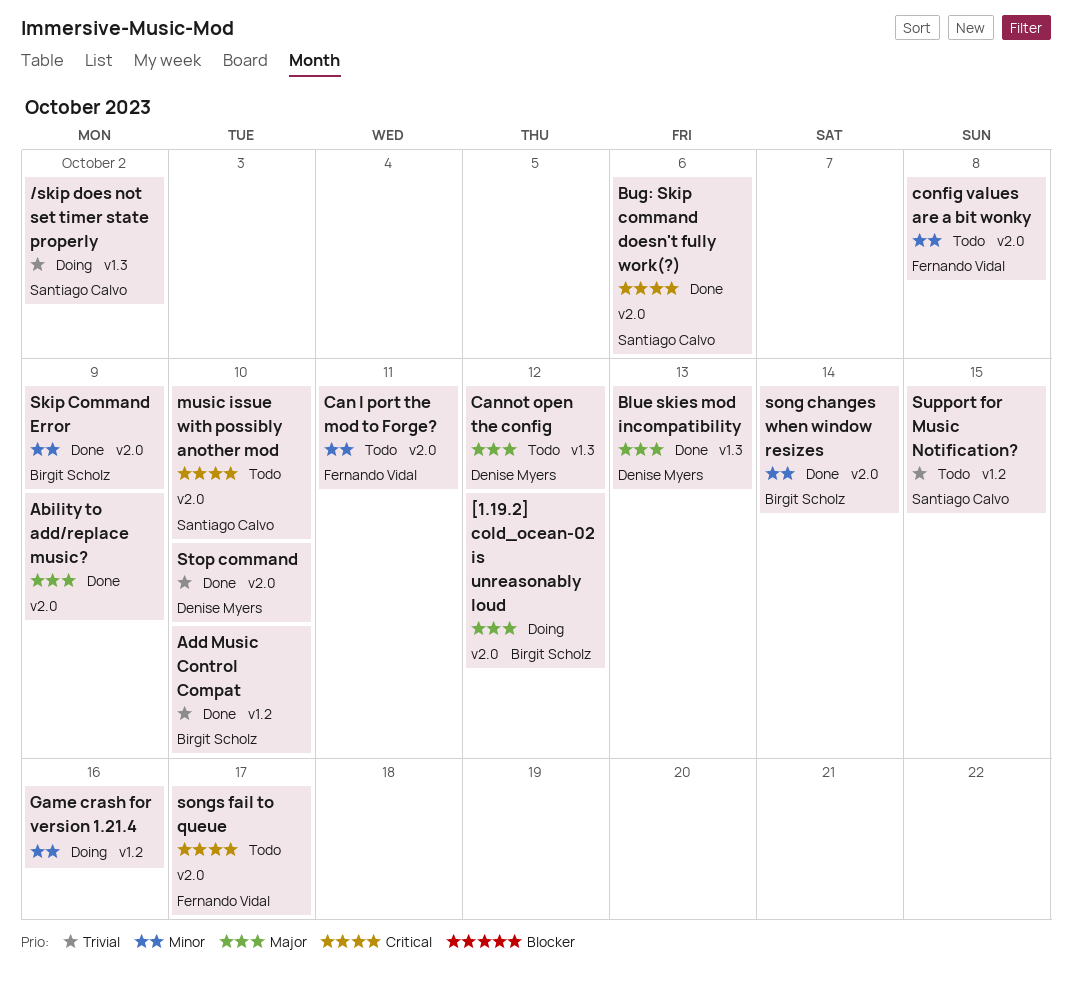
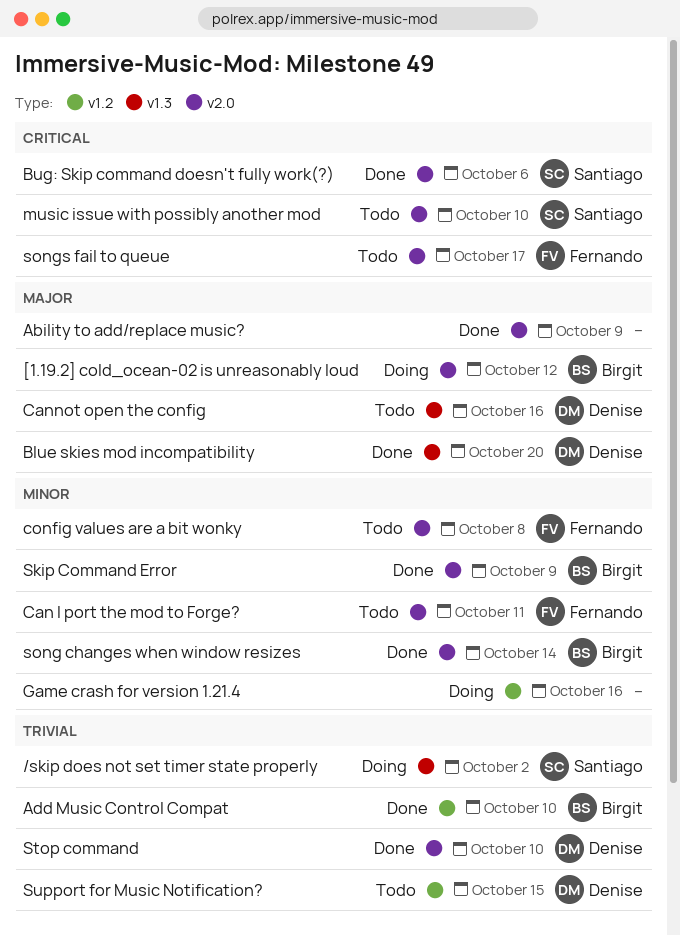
Blue skies mod incompatibility, due: Oct 13 -> Oct 20
Cannot open the config, due: Oct 12 -> Oct 16
Support for Music Notification?, owner: Santiago Calvo -> Denise Myers

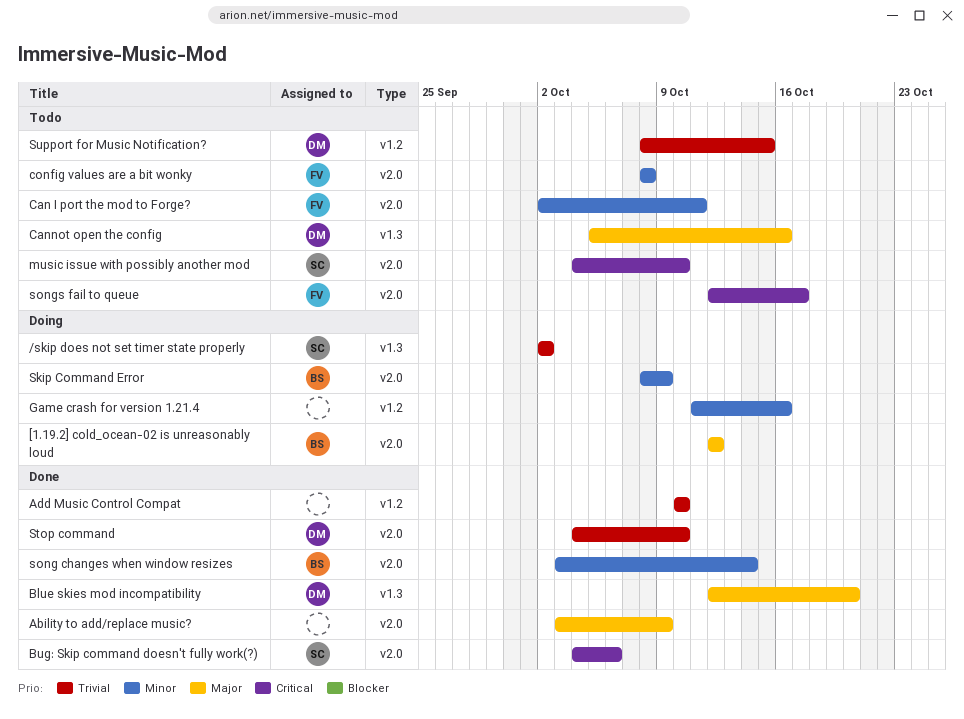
Add Music Control Compat, owner: Birgit -> none
Skip Command Error, status: Done -> Doing

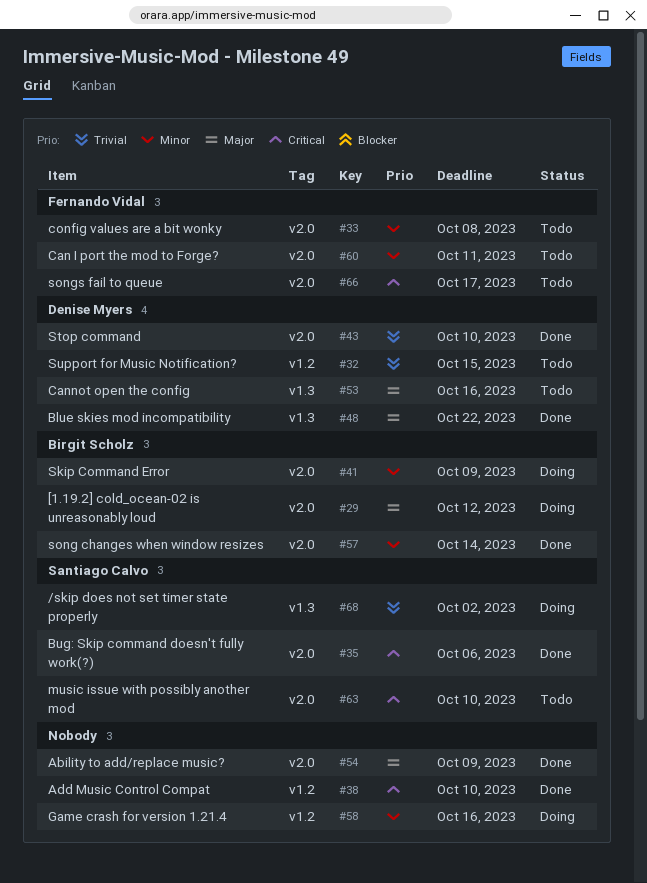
Add Music Control Compat, priority: Trivial -> Critical
Blue skies mod incompatibility, due: Oct 20 -> Oct 22

